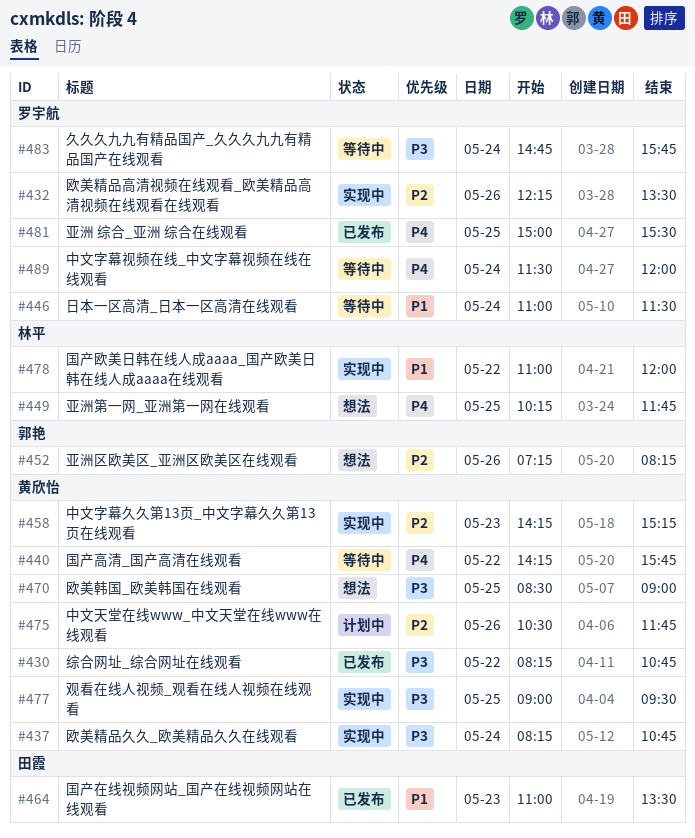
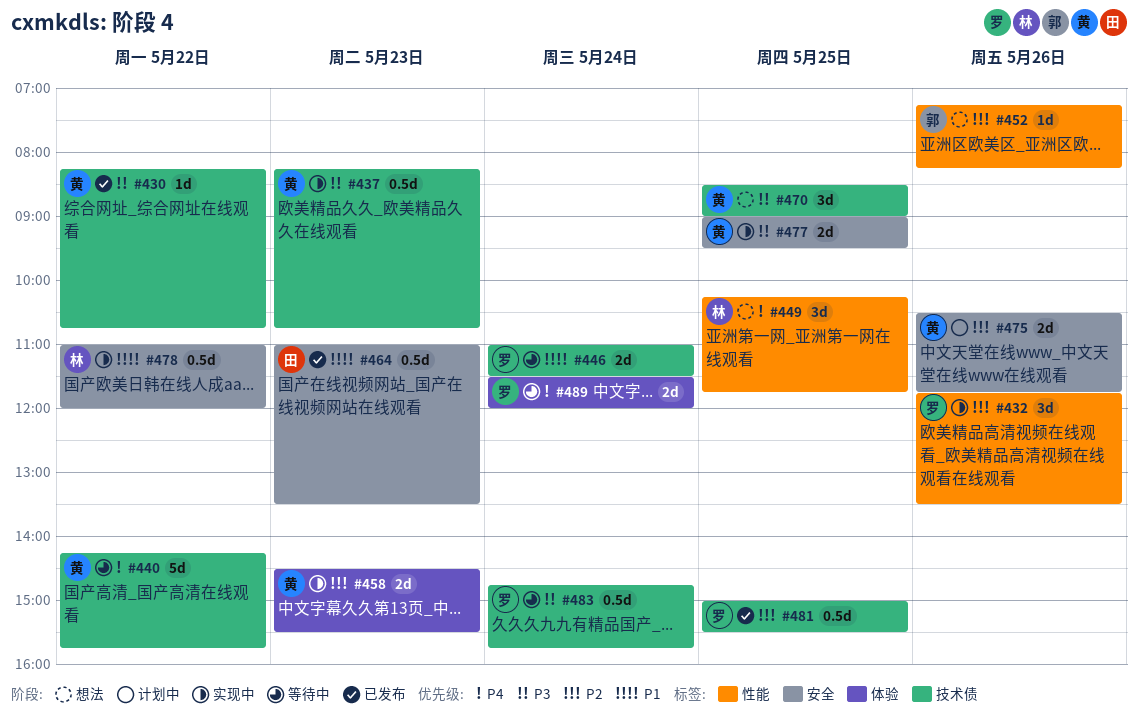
#432, begins: 12:15 -> 11:45
#437, day: May 24 -> May 23
#458, begins: 14:15 -> 14:30
#458, ends: 15:15 -> 15:30
#481, priority: P4 -> P2

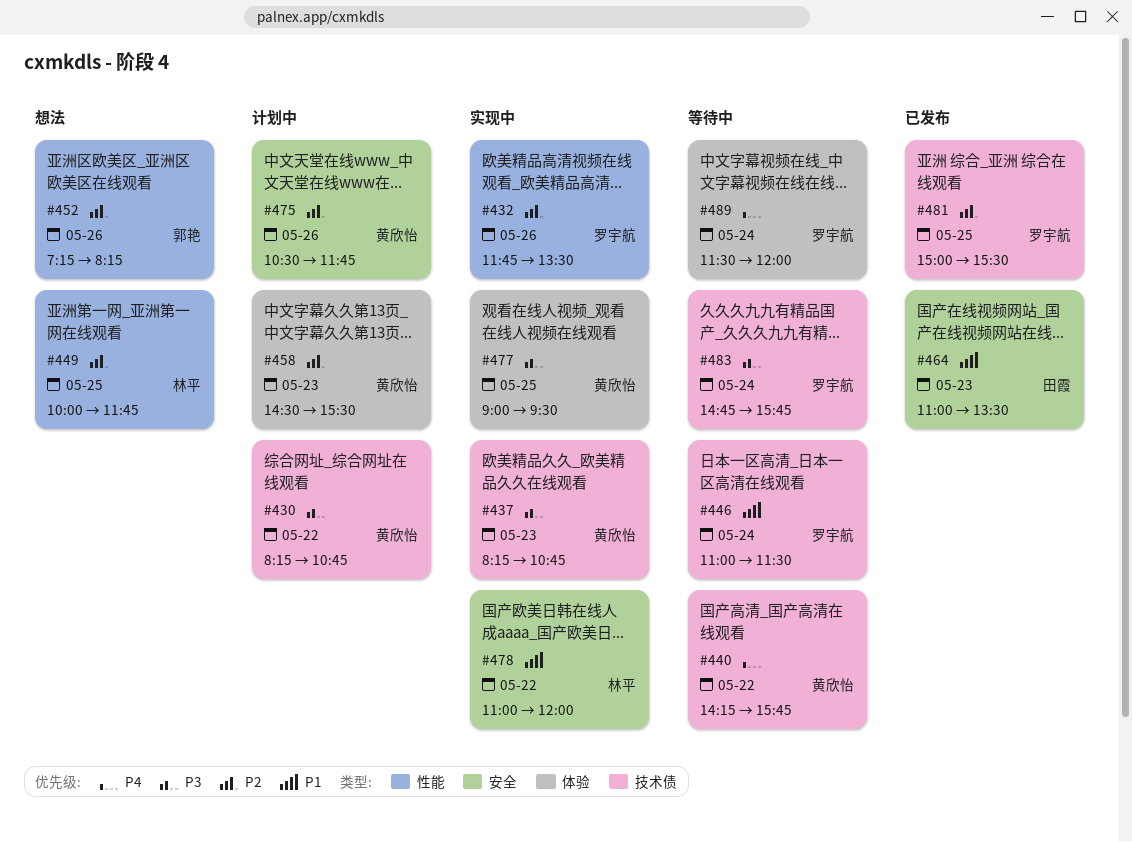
#430, status: 已发布 -> 计划中
#449, priority: P4 -> P2
#449, begins: 10:15 -> 10:00
#458, status: 实现中 -> 计划中
#470: present -> none
#477, label: 安全 -> 体验

